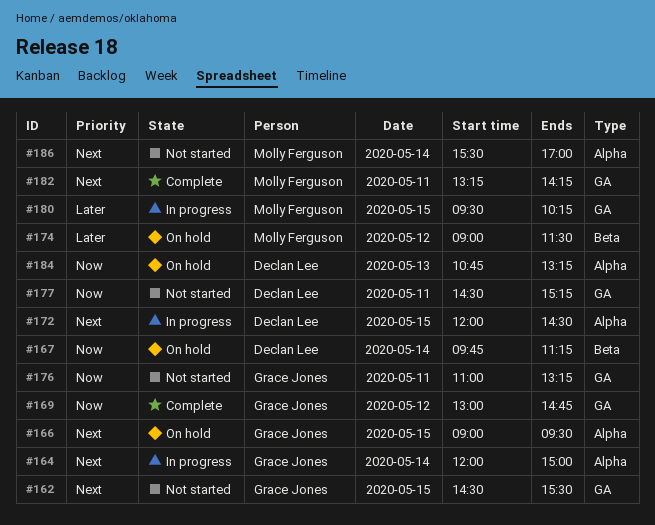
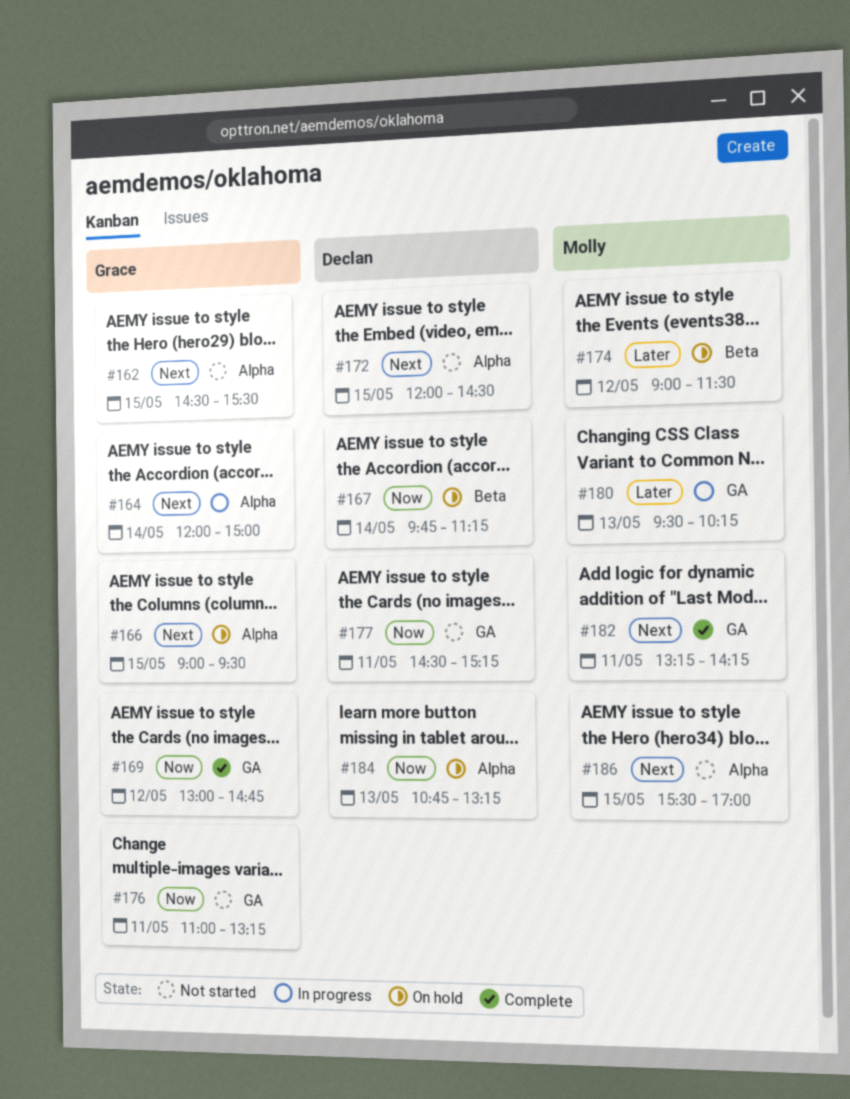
#162, label: GA -> Alpha
#172, status: In progress -> Not started
#180, day: May 15 -> May 13
#186, day: May 14 -> May 15

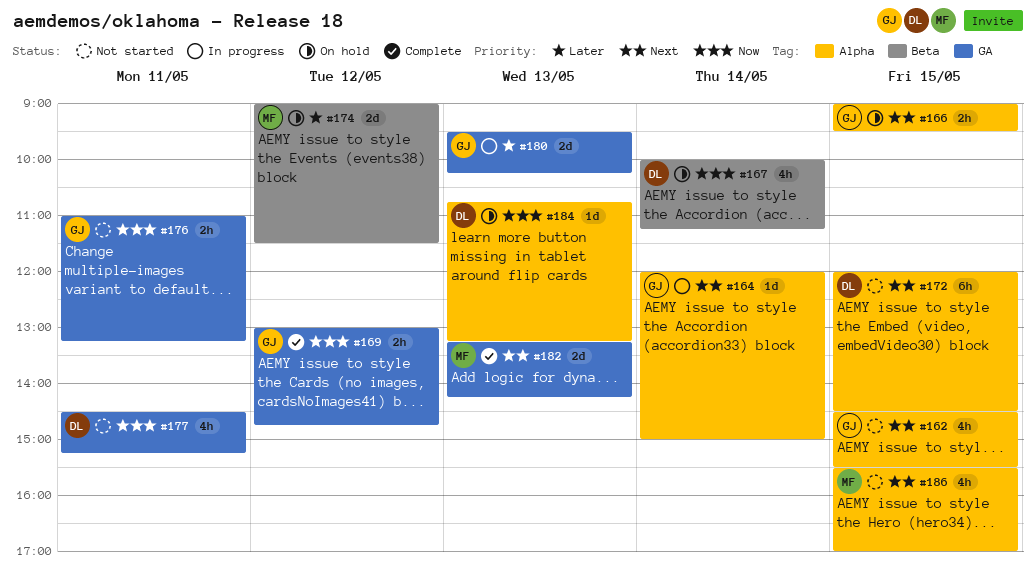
#167, begins: 09:45 -> 10:00
#180, owner: Molly -> Grace
#182, day: May 11 -> May 13

